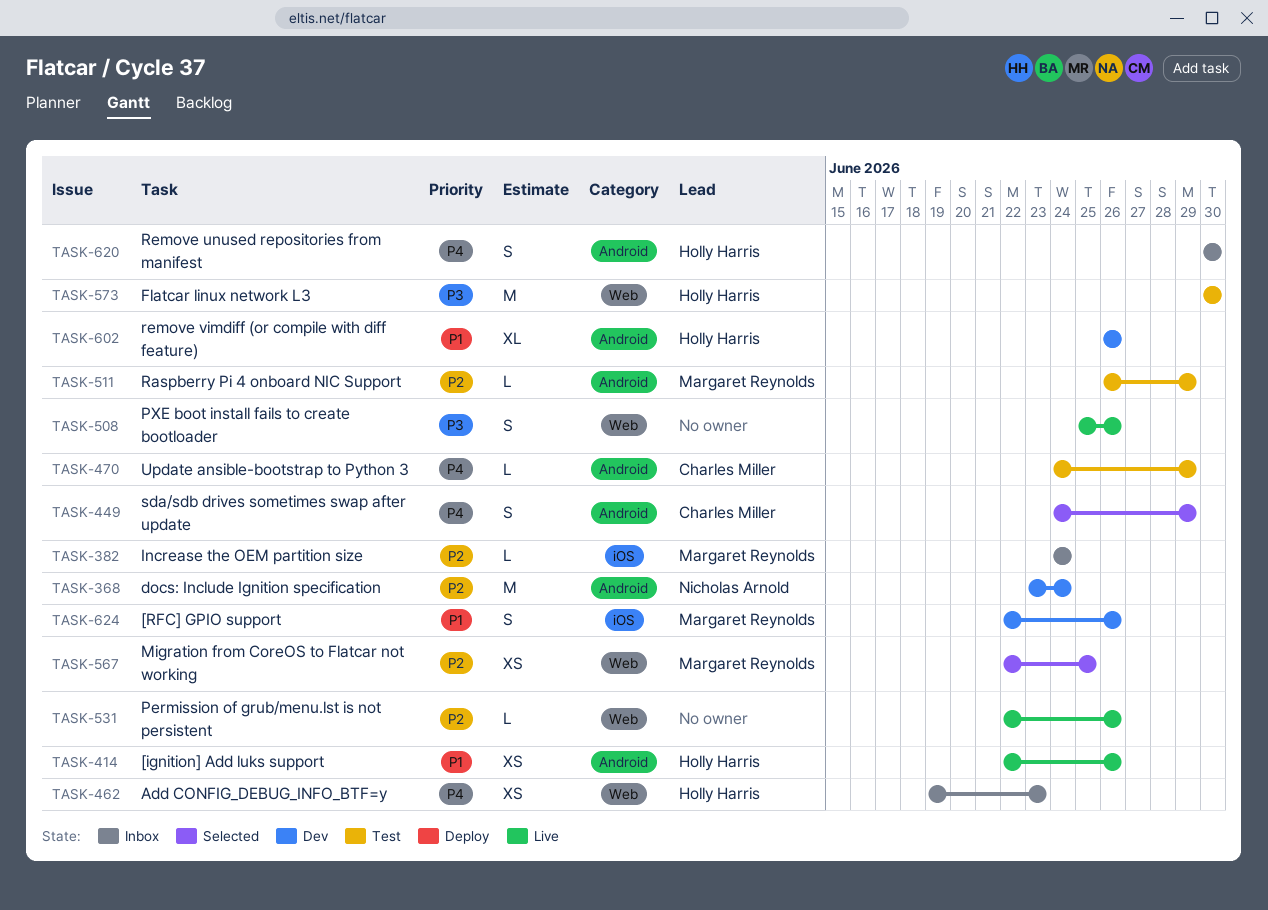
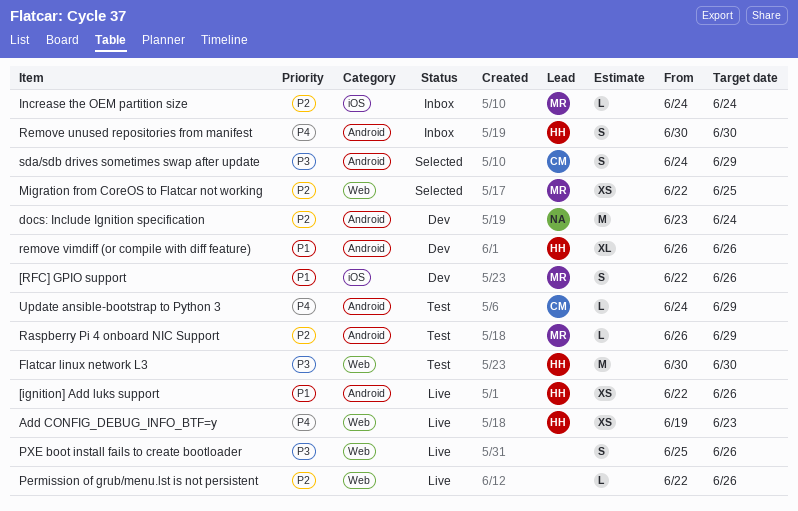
Add CONFIG_DEBUG_INFO_BTF=y, status: Inbox -> Live
sda/sdb drives sometimes swap after update, priority: P4 -> P3

